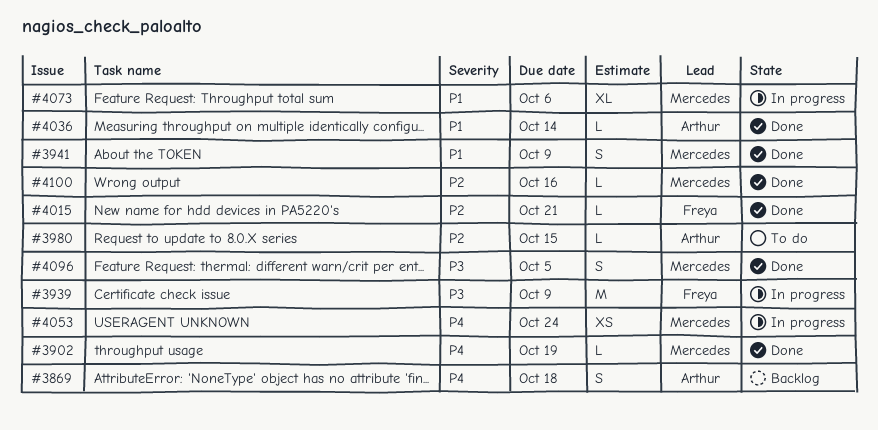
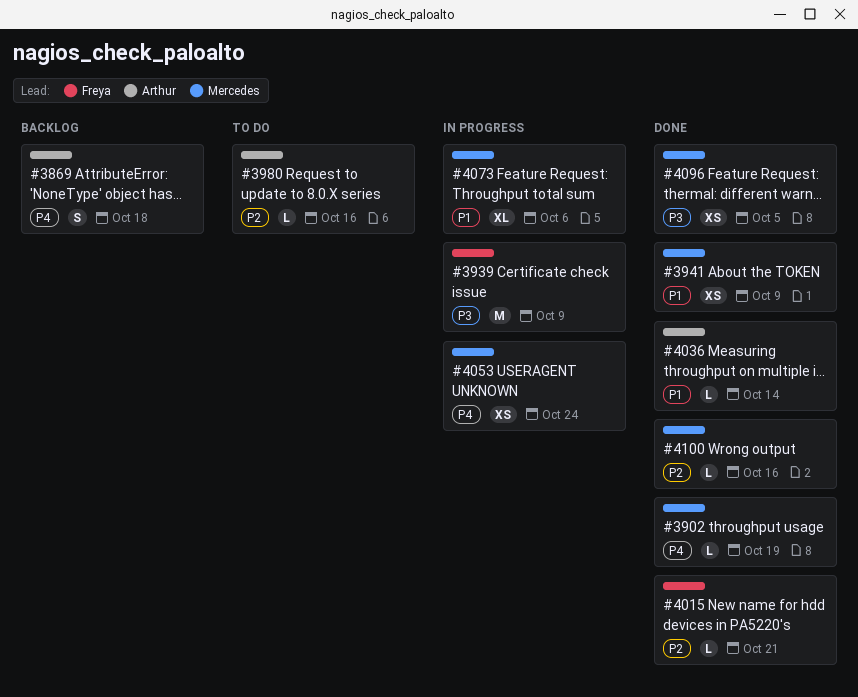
#3941, estimate: S -> XS
#3980, due: Oct 15 -> Oct 16
#4096, estimate: S -> XS

